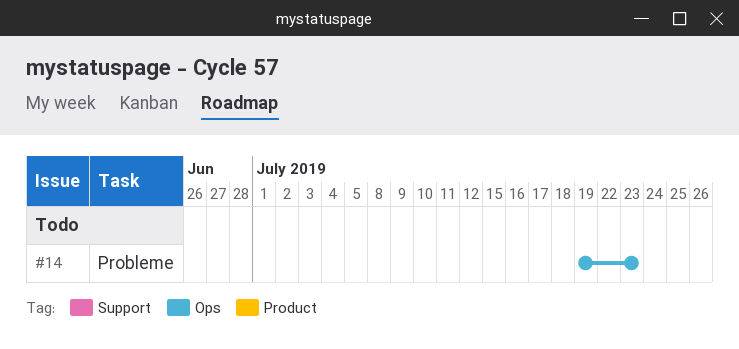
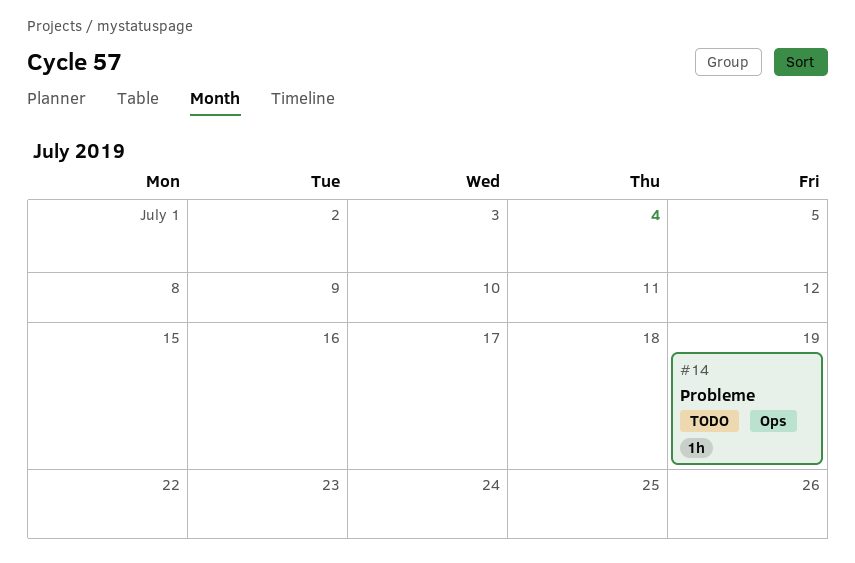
#14, due: Jul 23 -> Jul 19

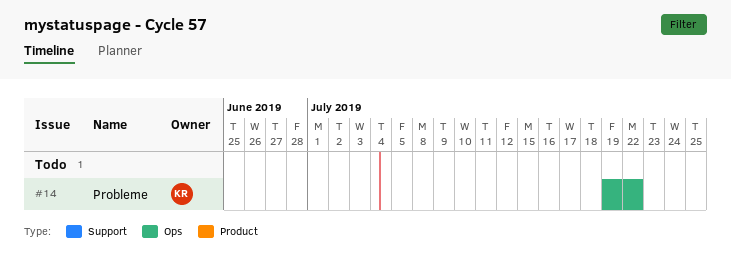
#14, due: Jul 19 -> Jul 22

